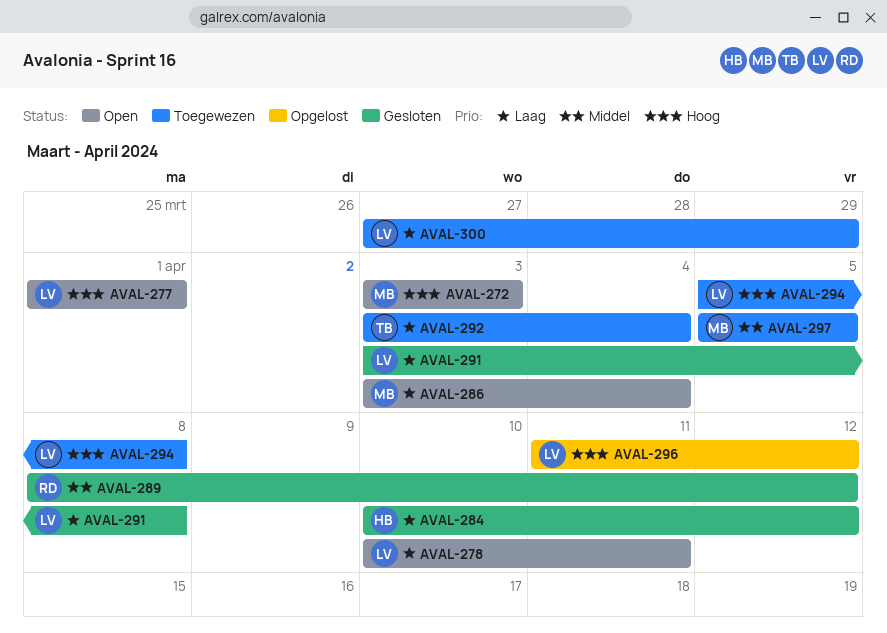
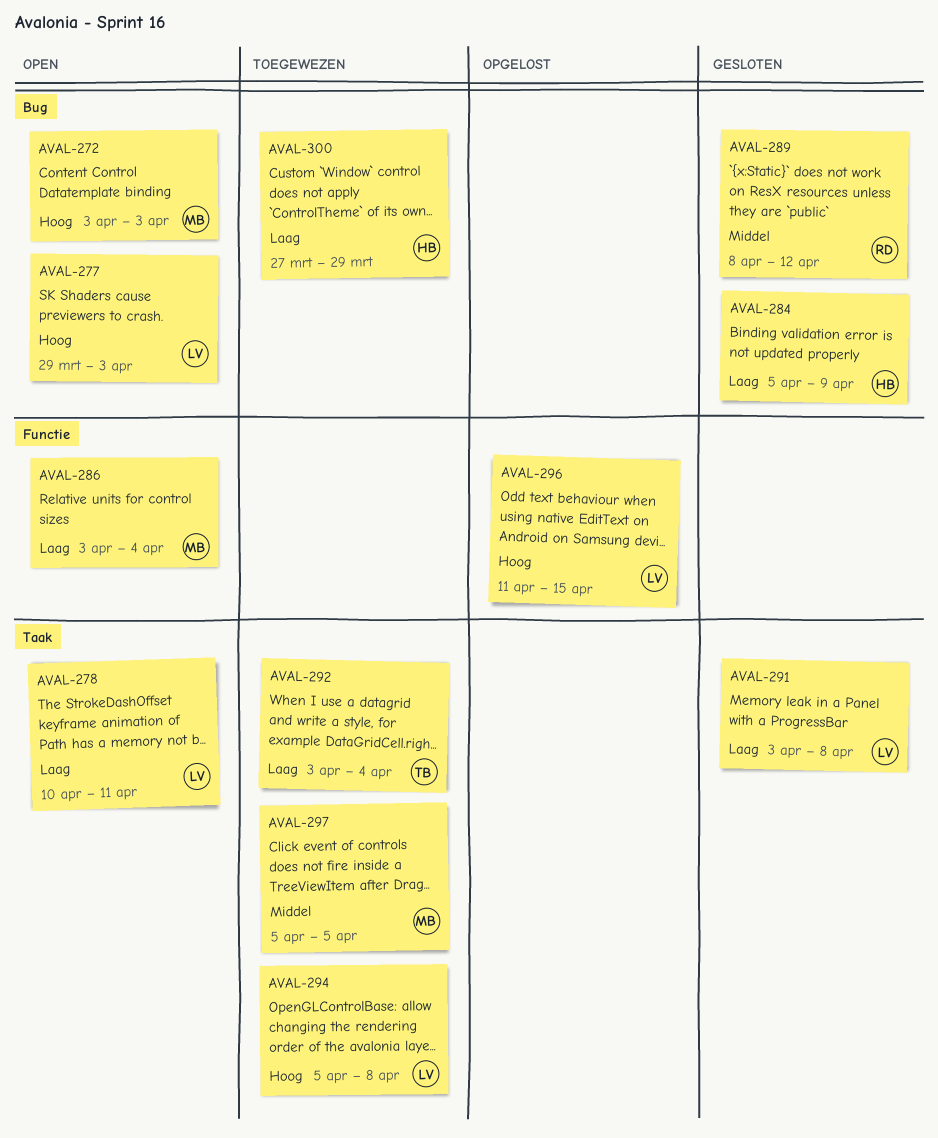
AVAL-277, start: Apr 1 -> Mar 29
AVAL-277, due: Apr 1 -> Apr 3
AVAL-284, start: Apr 10 -> Apr 5
AVAL-284, due: Apr 12 -> Apr 9
AVAL-296, due: Apr 12 -> Apr 15
AVAL-300, owner: LV -> HB

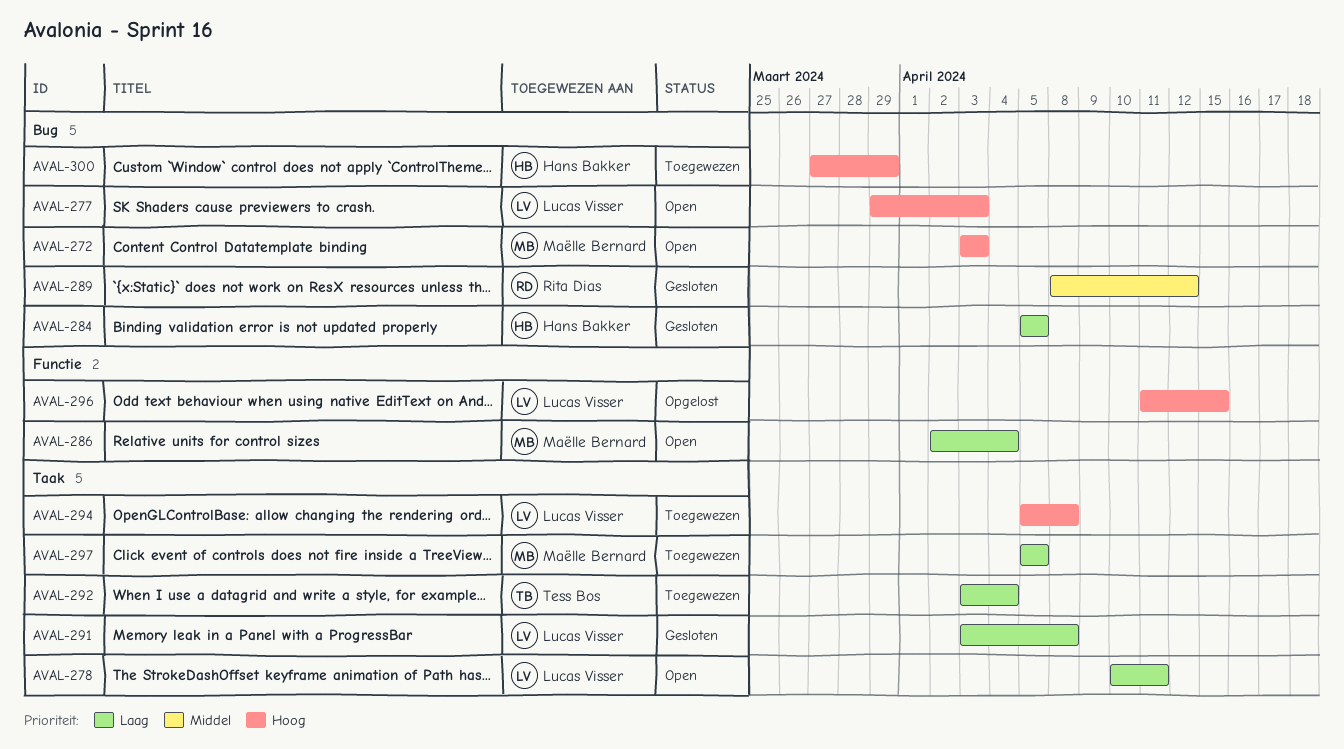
AVAL-284, due: Apr 9 -> Apr 5
AVAL-286, start: Apr 3 -> Apr 2
AVAL-297, priority: Middel -> Laag
AVAL-300, priority: Laag -> Hoog

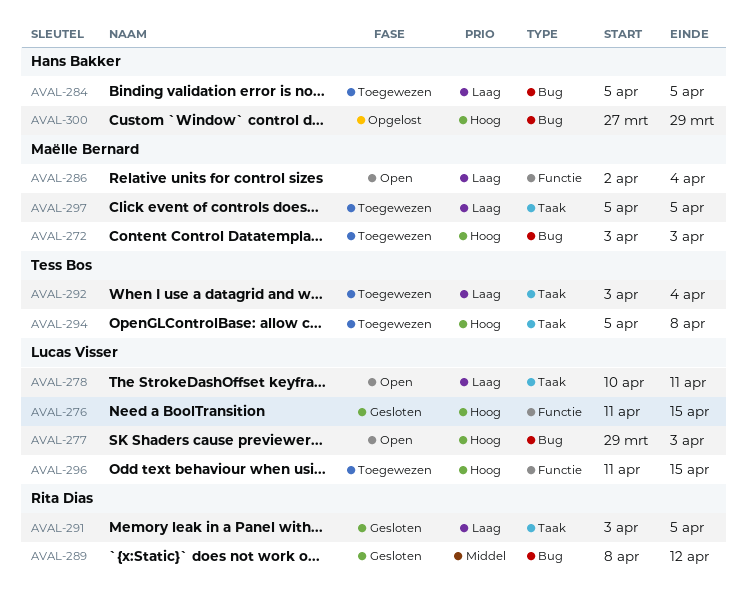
AVAL-272, status: Open -> Toegewezen
AVAL-276: none -> present
AVAL-284, status: Gesloten -> Toegewezen
AVAL-291, owner: Lucas Visser -> Rita Dias
AVAL-291, due: Apr 8 -> Apr 5
AVAL-294, owner: Lucas Visser -> Tess Bos
AVAL-296, status: Opgelost -> Toegewezen
AVAL-300, status: Toegewezen -> Opgelost

